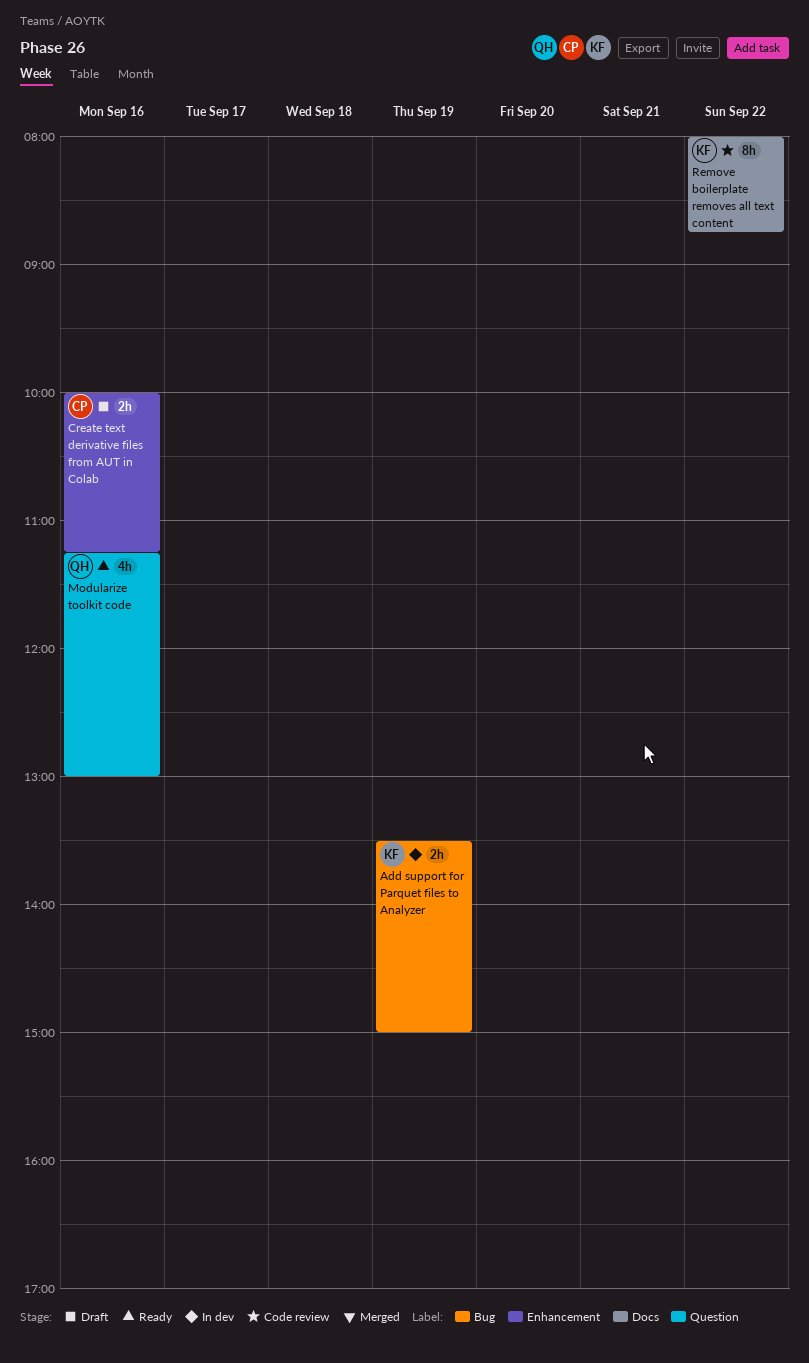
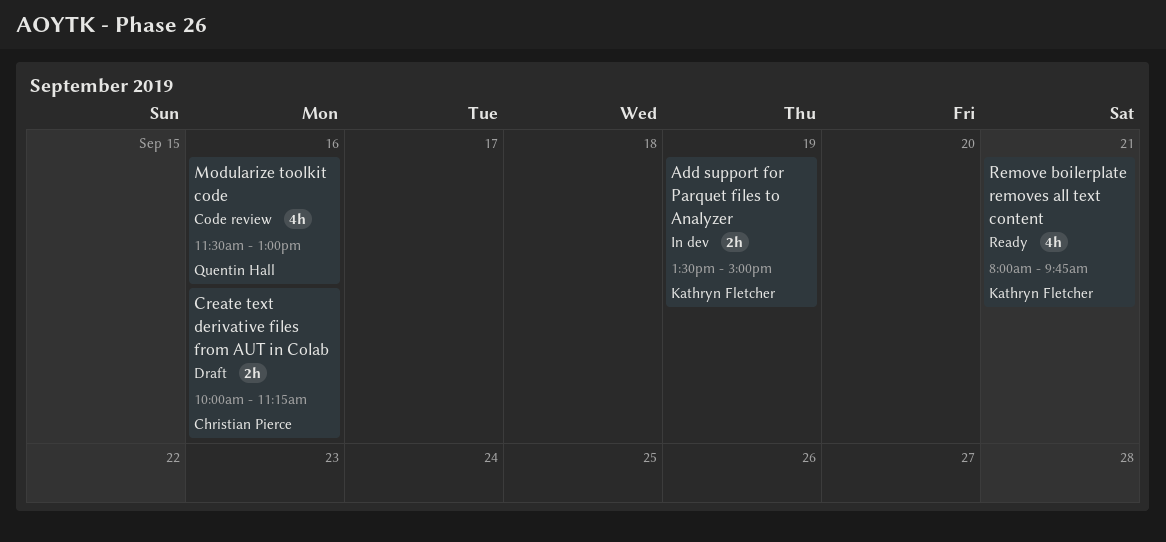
Modularize toolkit code, status: Ready -> Code review
Modularize toolkit code, begins: 11:15 -> 11:30
Remove boilerplate removes all text content, status: Code review -> Ready
Remove boilerplate removes all text content, estimate: 8h -> 4h
Remove boilerplate removes all text content, day: Sep 22 -> Sep 21
Remove boilerplate removes all text content, ends: 08:45 -> 09:45

